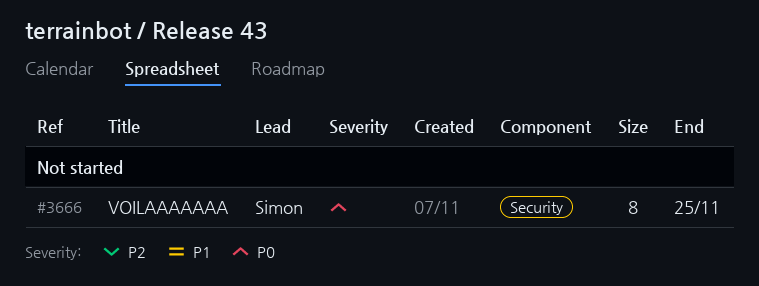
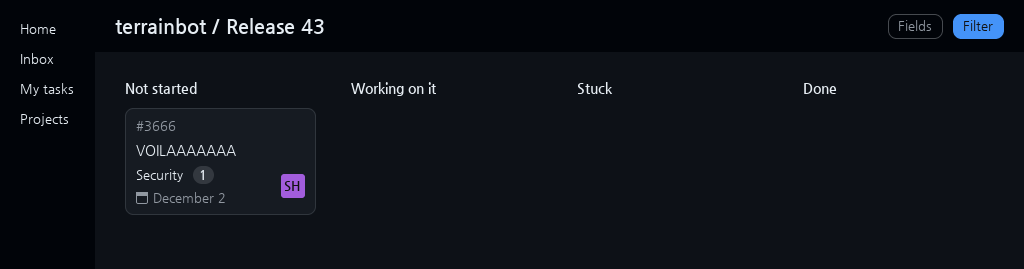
#3666, estimate: 8 -> 1
#3666, due: Nov 25 -> Dec 2

